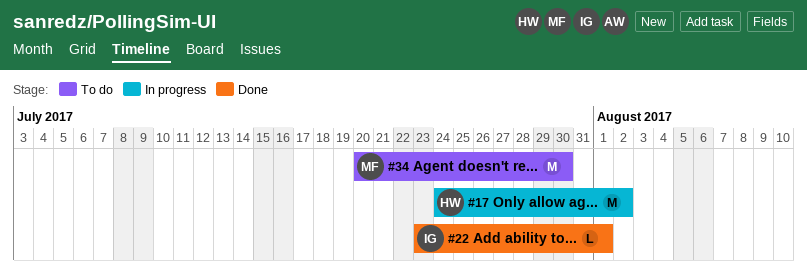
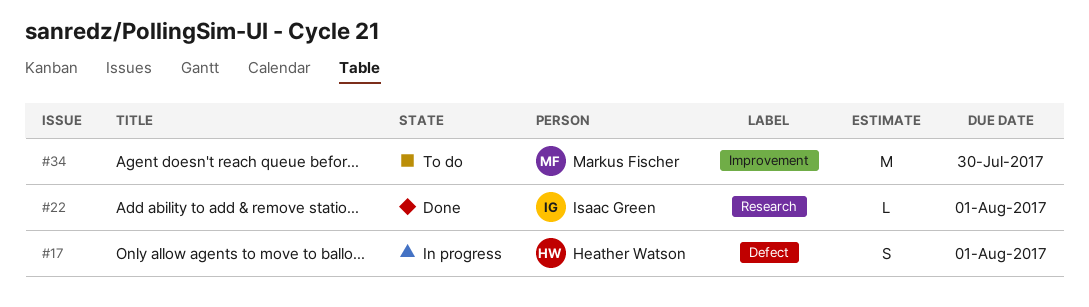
#17, estimate: M -> S
#17, due: Aug 2 -> Aug 1

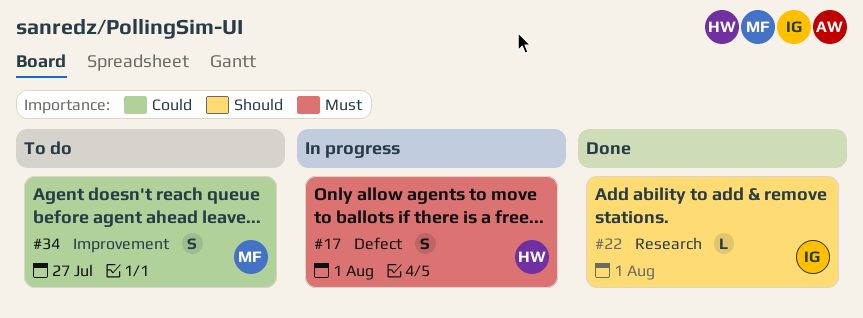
#34, estimate: M -> S
#34, due: Jul 30 -> Jul 27

